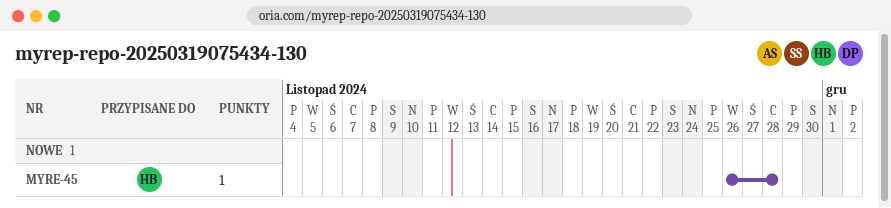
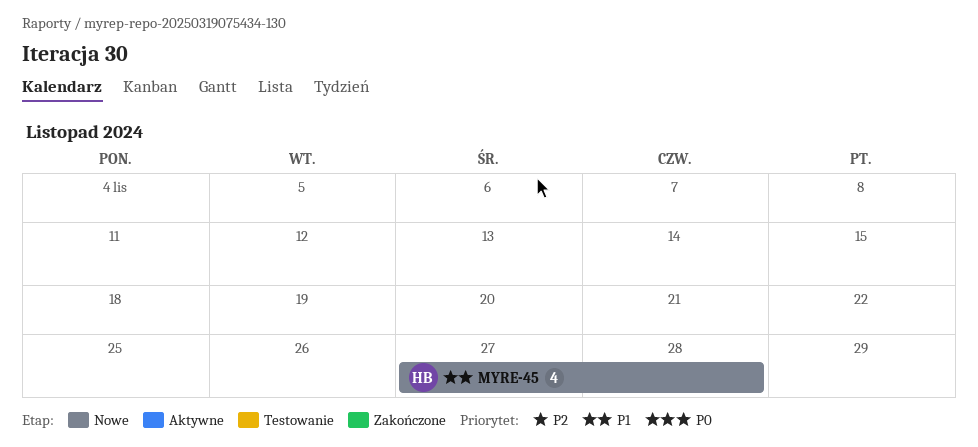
MYRE-45, estimate: 1 -> 4
MYRE-45, start: Nov 26 -> Nov 27

